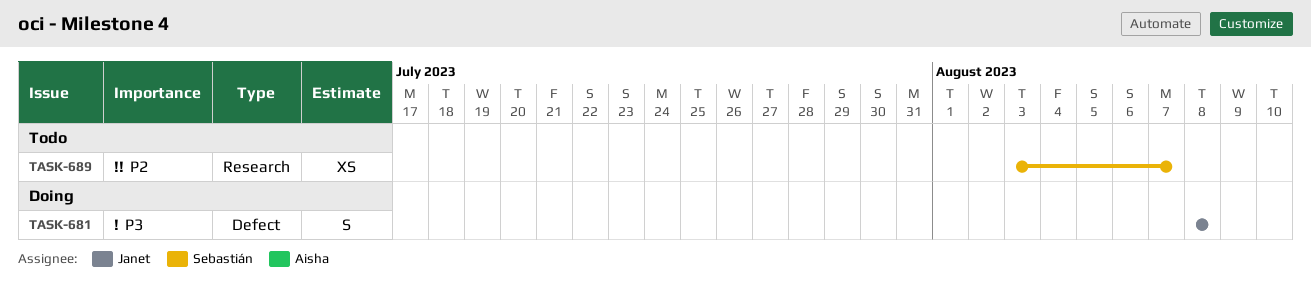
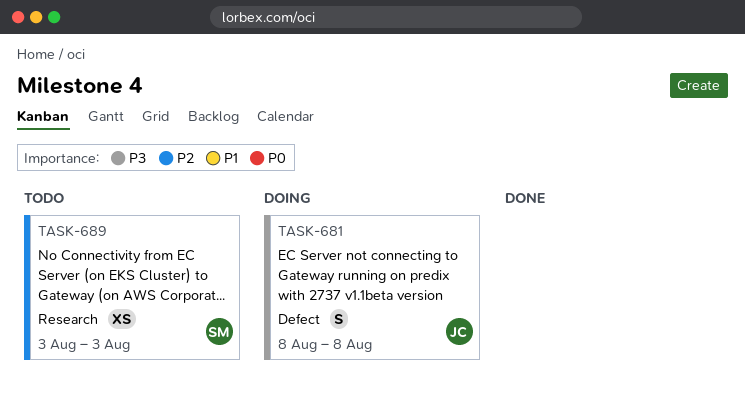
TASK-689, due: Aug 7 -> Aug 3

